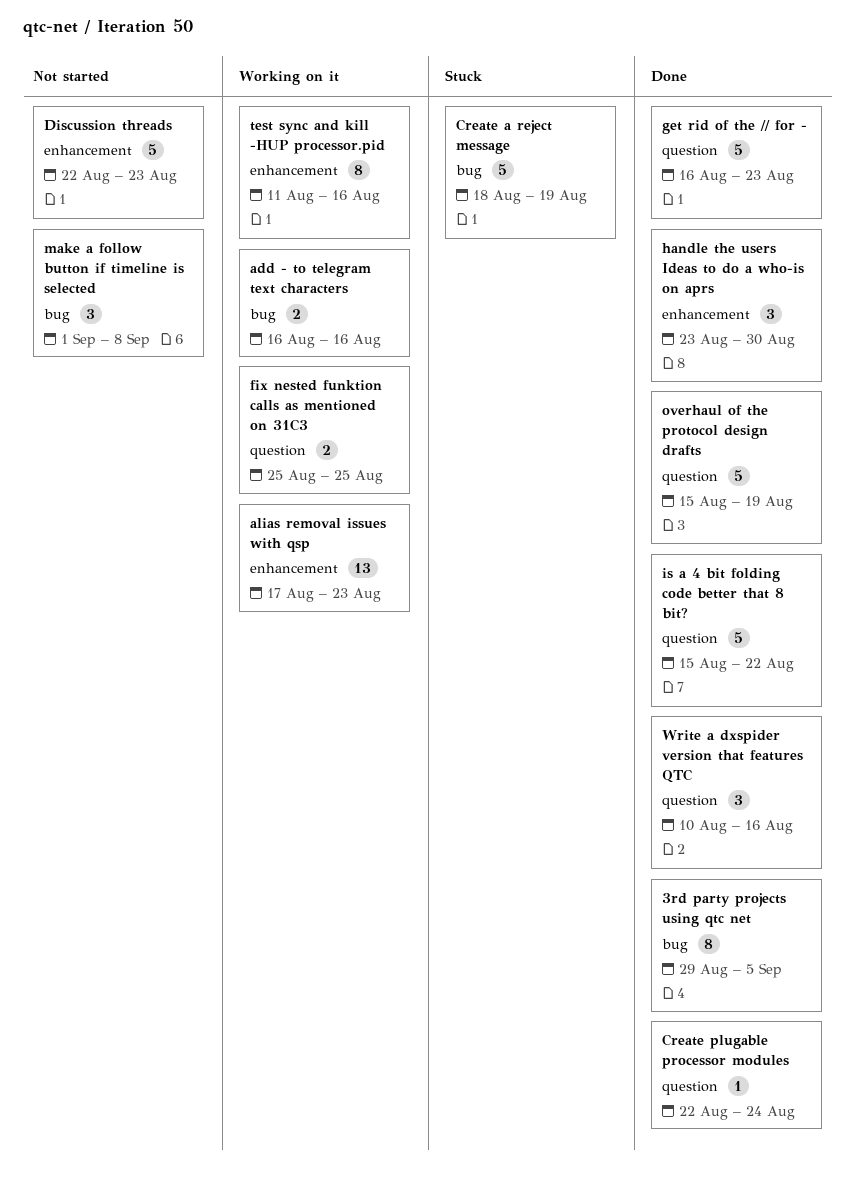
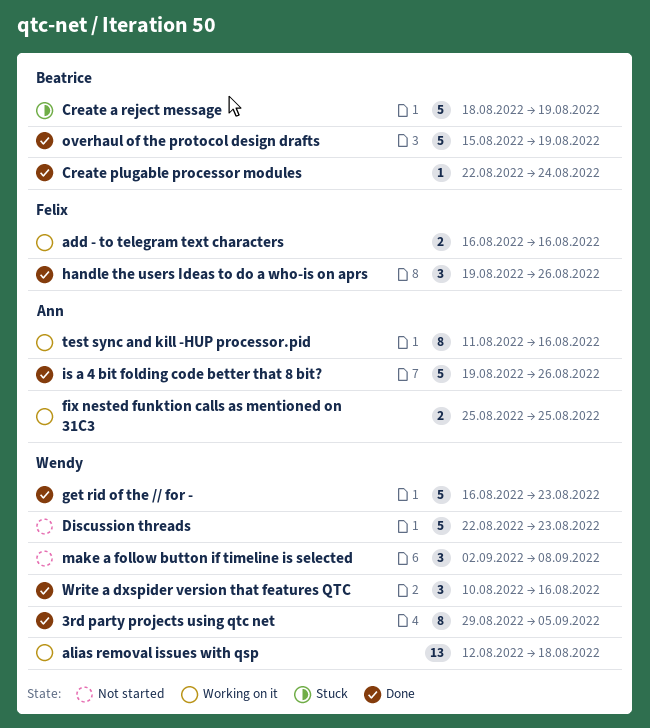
alias removal issues with qsp, start: Aug 17 -> Aug 12
alias removal issues with qsp, due: Aug 23 -> Aug 18
handle the users Ideas to do a who-is on aprs, start: Aug 23 -> Aug 19
handle the users Ideas to do a who-is on aprs, due: Aug 30 -> Aug 26
is a 4 bit folding code better that 8 bit?, start: Aug 15 -> Aug 19
is a 4 bit folding code better that 8 bit?, due: Aug 22 -> Aug 26
make a follow button if timeline is selected, start: Sep 1 -> Sep 2

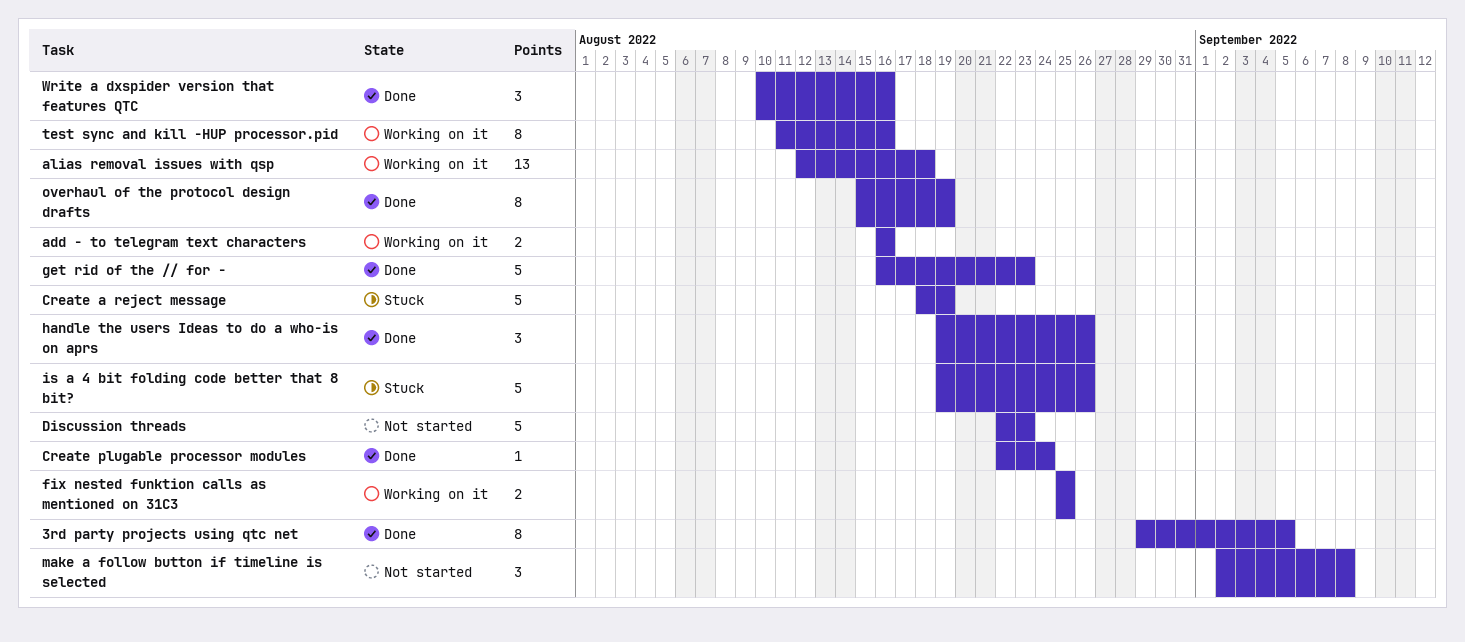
is a 4 bit folding code better that 8 bit?, status: Done -> Stuck
overhaul of the protocol design drafts, estimate: 5 -> 8

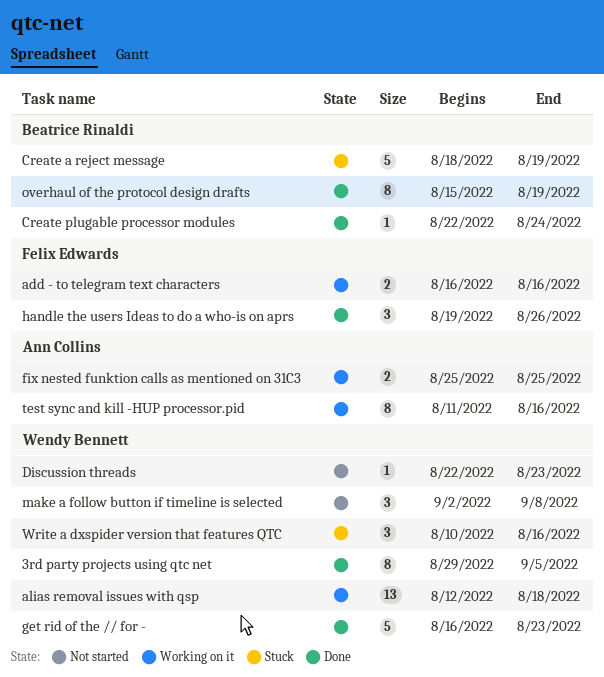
Discussion threads, estimate: 5 -> 1
is a 4 bit folding code better that 8 bit?: present -> none
Write a dxspider version that features QTC, status: Done -> Stuck

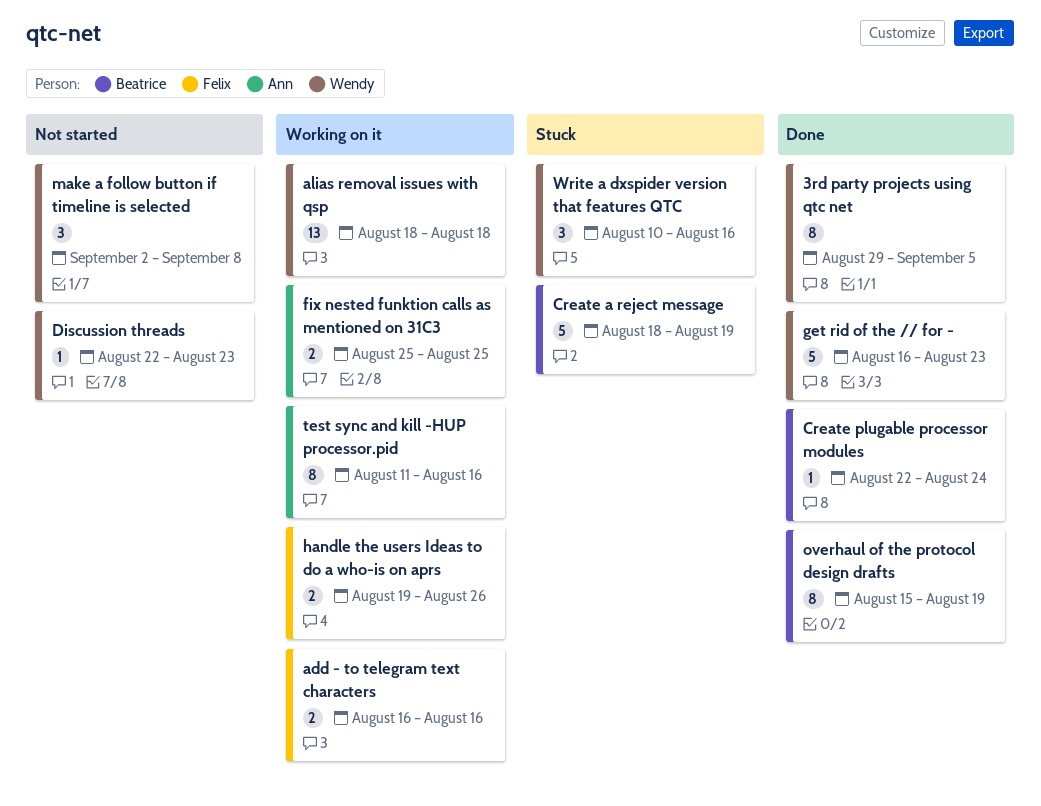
alias removal issues with qsp, start: Aug 12 -> Aug 18
handle the users Ideas to do a who-is on aprs, status: Done -> Working on it
handle the users Ideas to do a who-is on aprs, estimate: 3 -> 2

